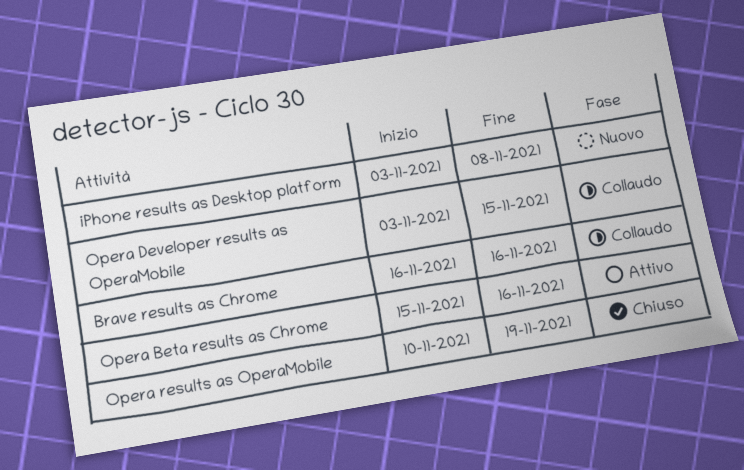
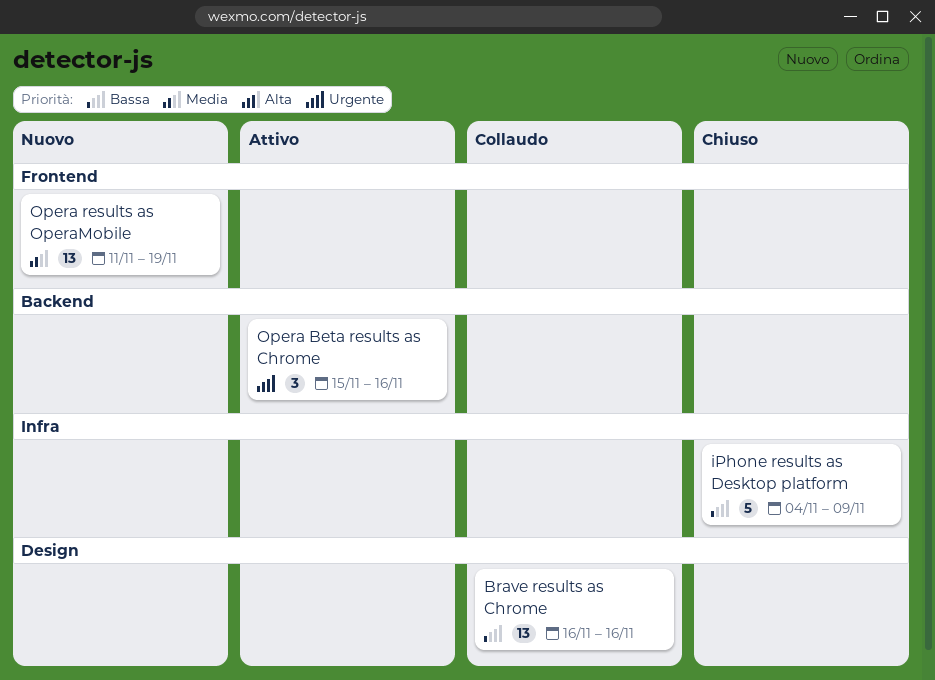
iPhone results as Desktop platform, status: Nuovo -> Chiuso
iPhone results as Desktop platform, start: Nov 3 -> Nov 4
iPhone results as Desktop platform, due: Nov 8 -> Nov 9
Opera Developer results as OperaMobile: present -> none
Opera results as OperaMobile, status: Chiuso -> Nuovo
Opera results as OperaMobile, start: Nov 10 -> Nov 11

